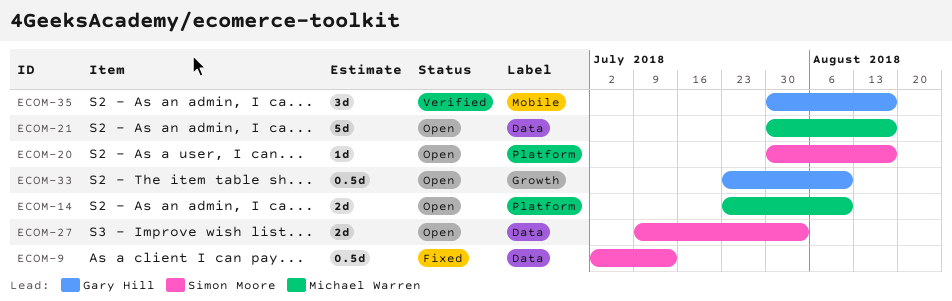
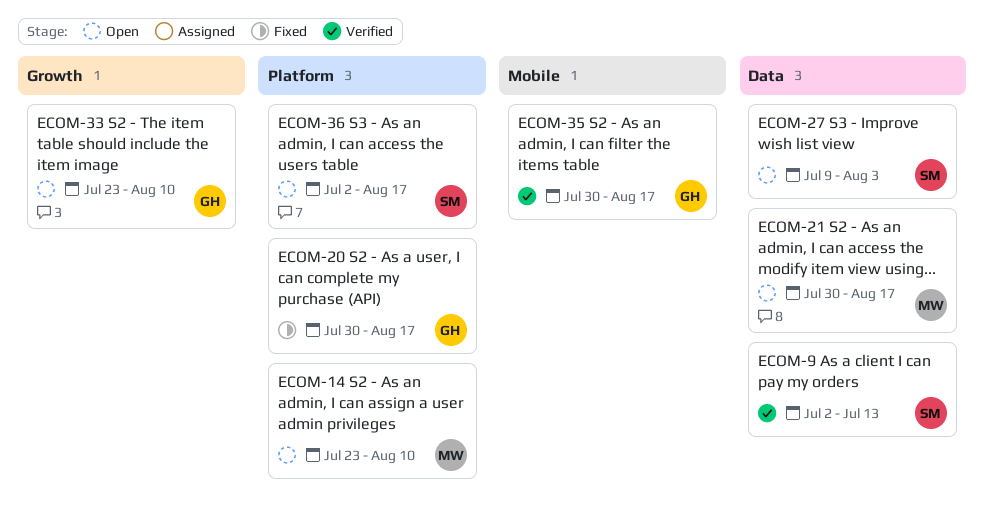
ECOM-9, status: Fixed -> Verified
ECOM-20, status: Open -> Fixed
ECOM-20, owner: Simon Moore -> Gary Hill
ECOM-36: none -> present

